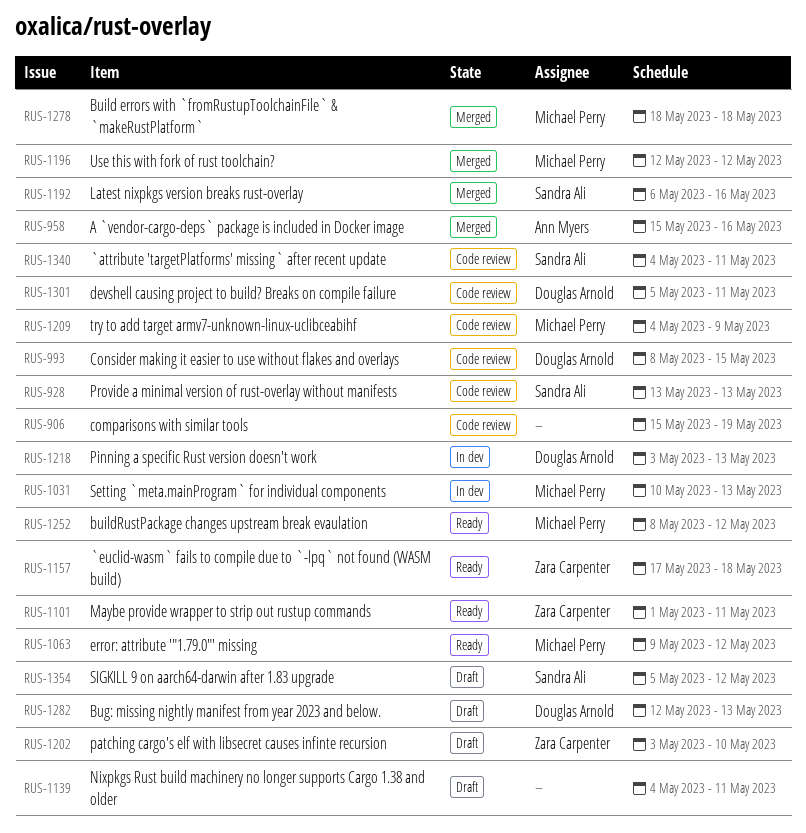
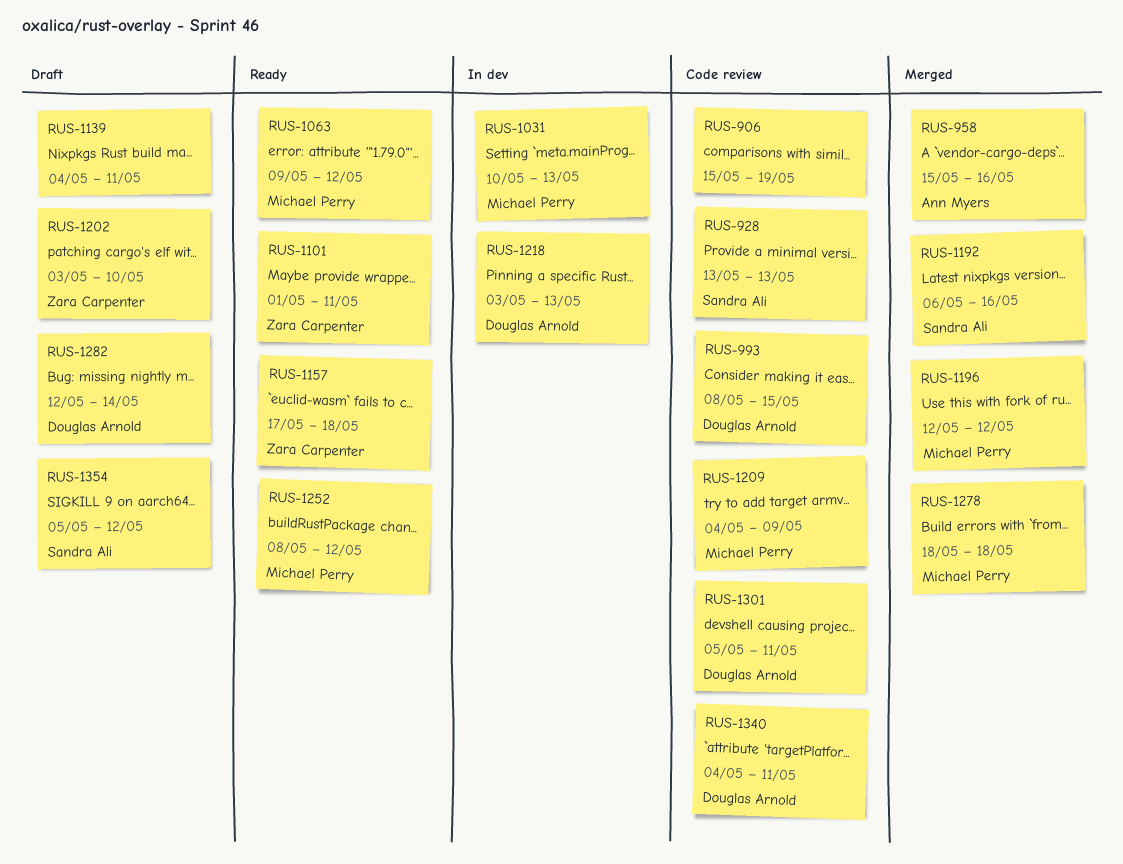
RUS-1282, due: May 13 -> May 14
RUS-1340, owner: Sandra Ali -> Douglas Arnold

